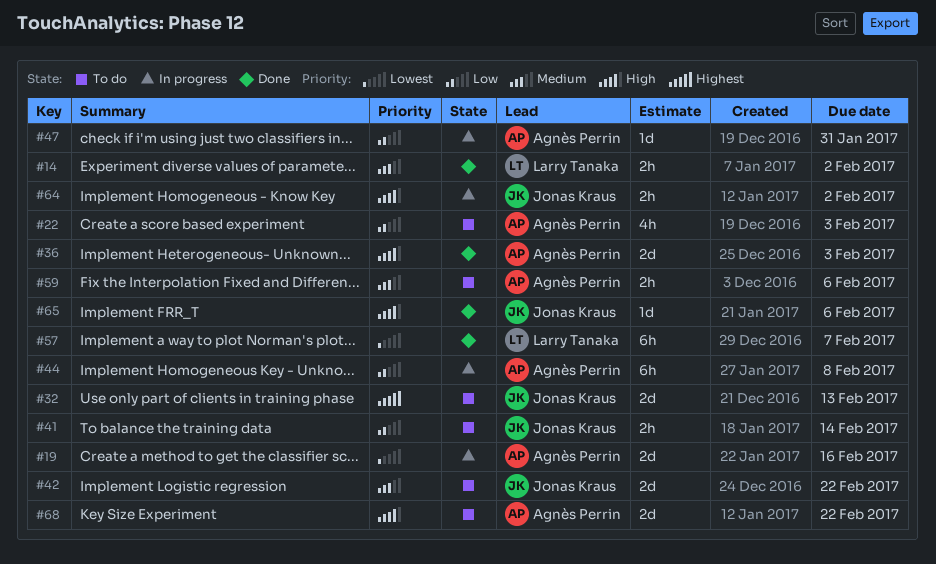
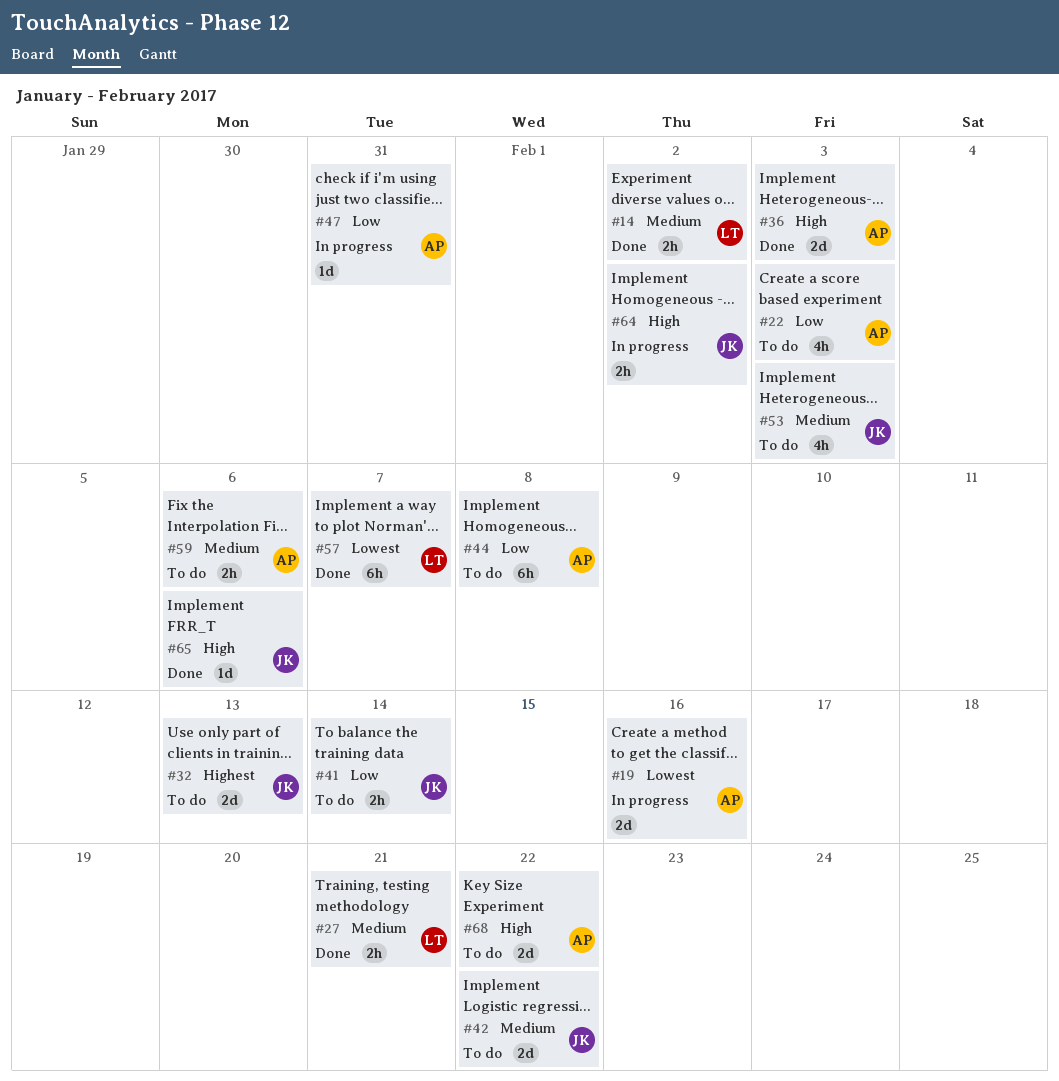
#27: none -> present
#44, status: In progress -> To do
#53: none -> present

